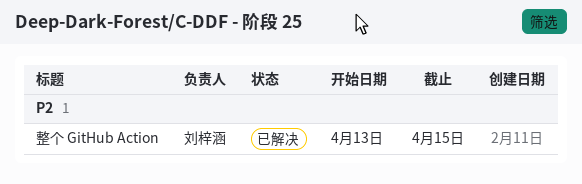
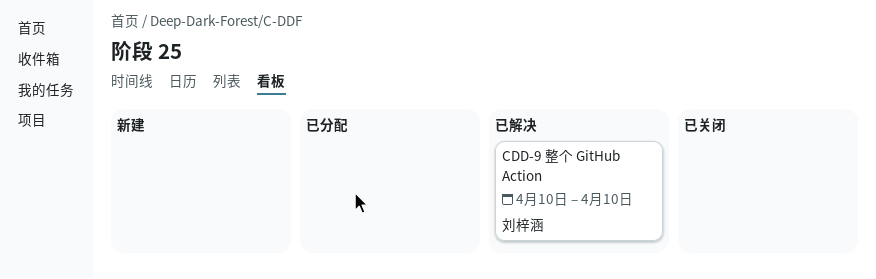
整个 GitHub Action, start: Apr 13 -> Apr 10
整个 GitHub Action, due: Apr 15 -> Apr 10

